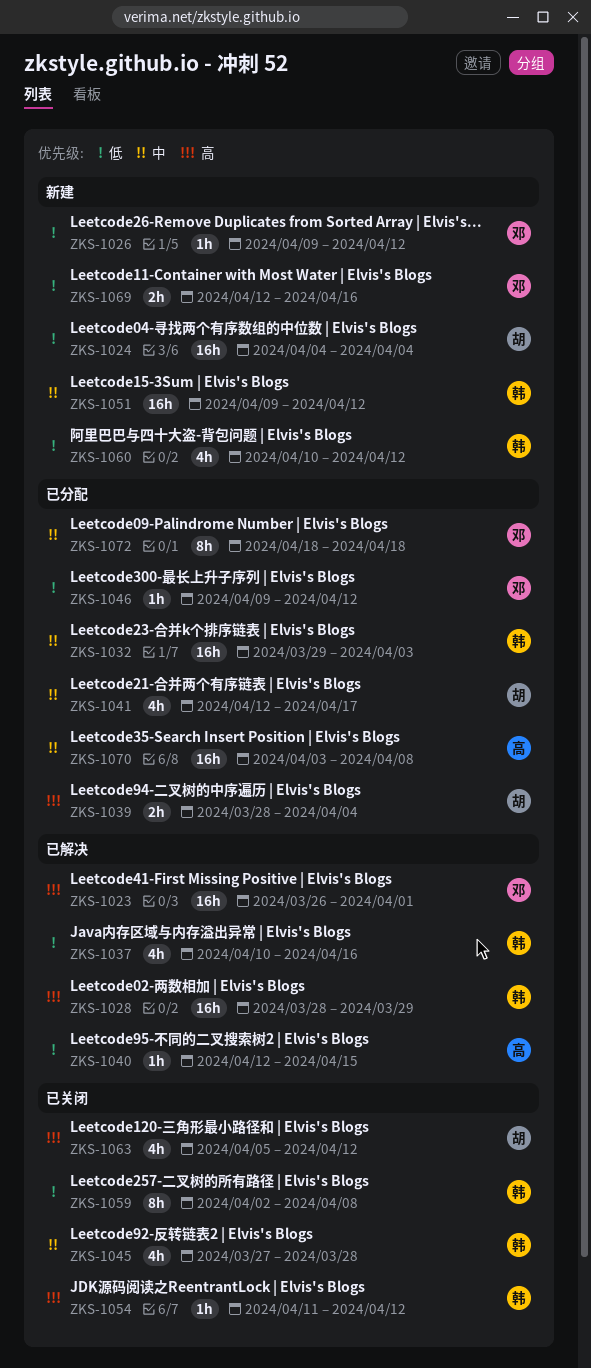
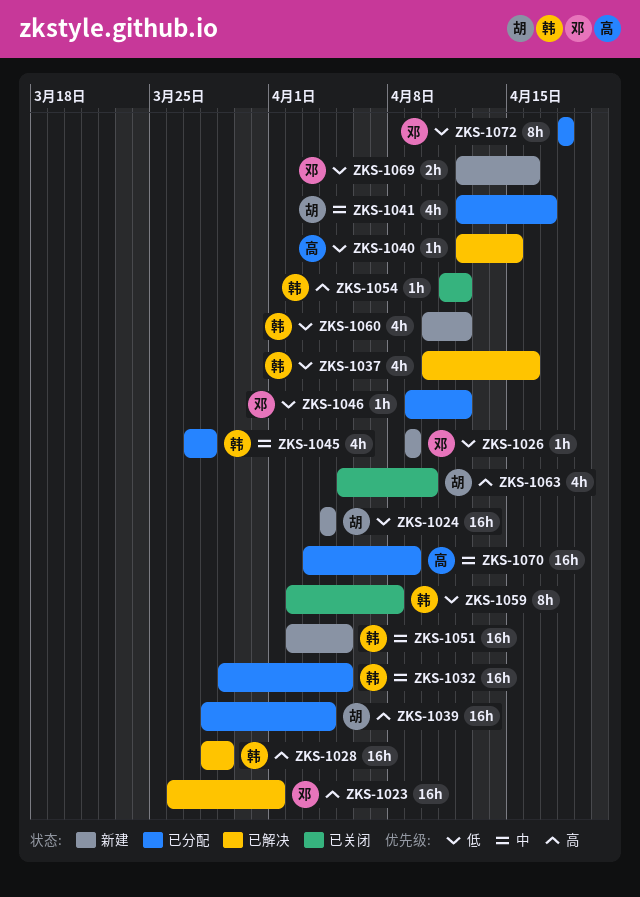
ZKS-1026, due: Apr 12 -> Apr 9
ZKS-1032, due: Apr 3 -> Apr 5
ZKS-1039, estimate: 2h -> 16h
ZKS-1045, status: 已关闭 -> 已分配
ZKS-1051, start: Apr 9 -> Apr 2
ZKS-1051, due: Apr 12 -> Apr 5
ZKS-1063, due: Apr 12 -> Apr 10
ZKS-1070, due: Apr 8 -> Apr 9
ZKS-1072, priority: 中 -> 低

